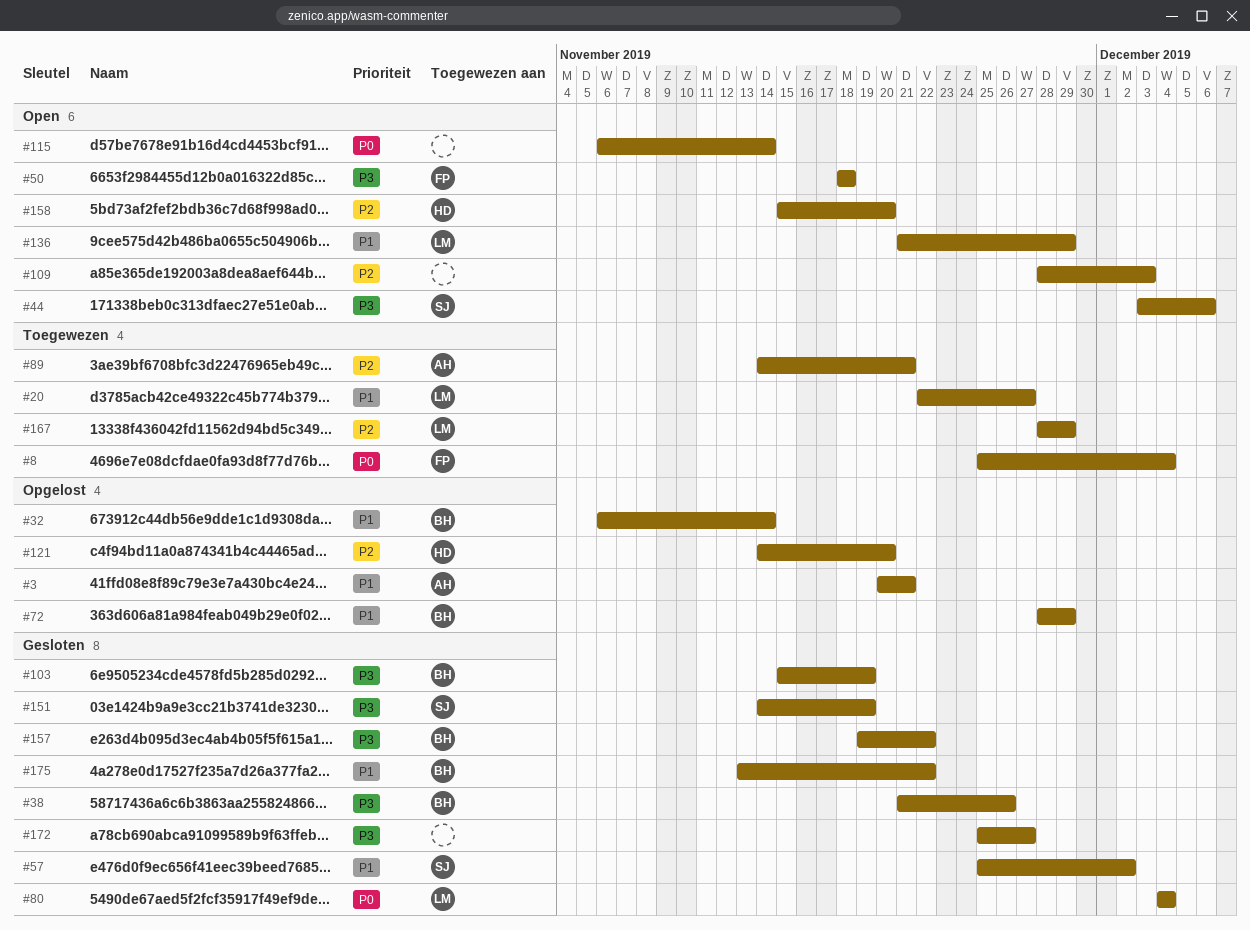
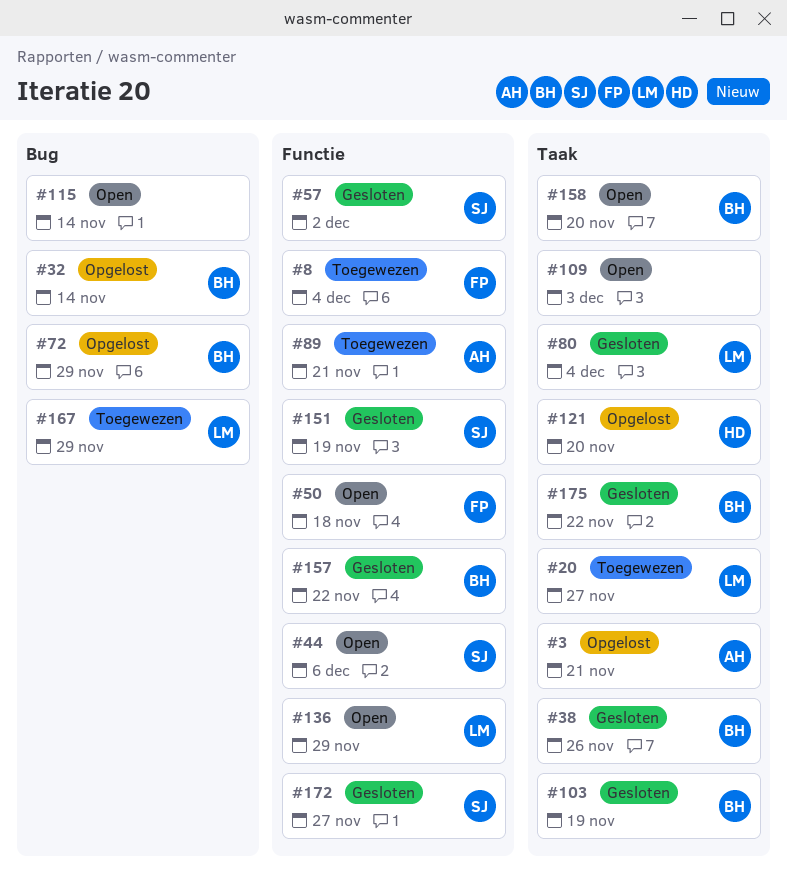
#158, owner: HD -> BH
#172, owner: none -> SJ

